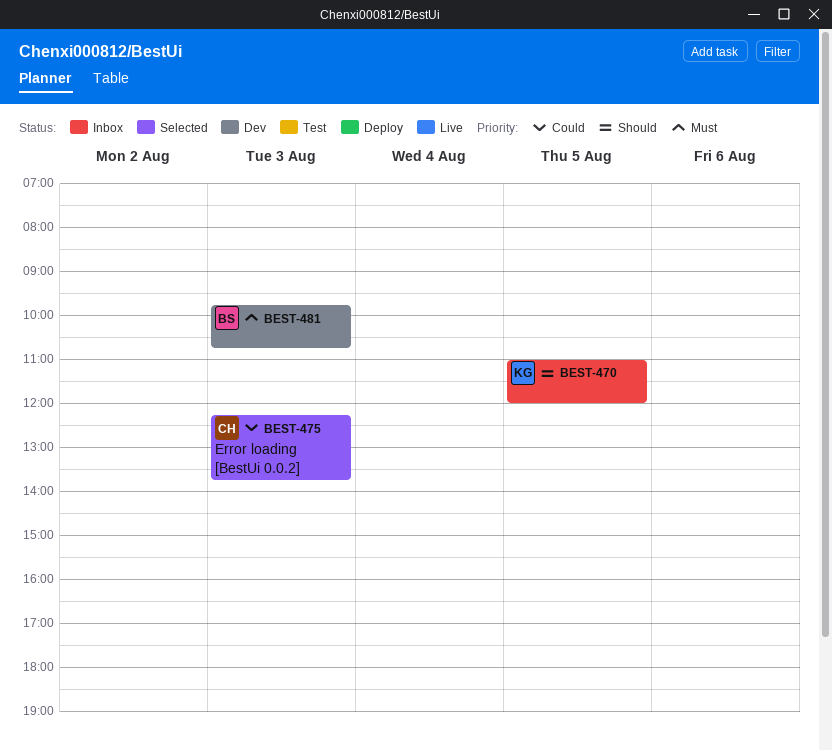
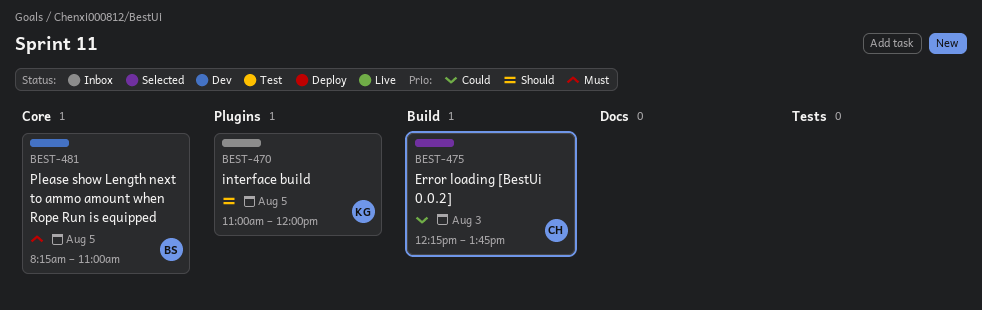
BEST-481, day: Aug 3 -> Aug 5
BEST-481, begins: 09:45 -> 08:15
BEST-481, ends: 10:45 -> 11:00

